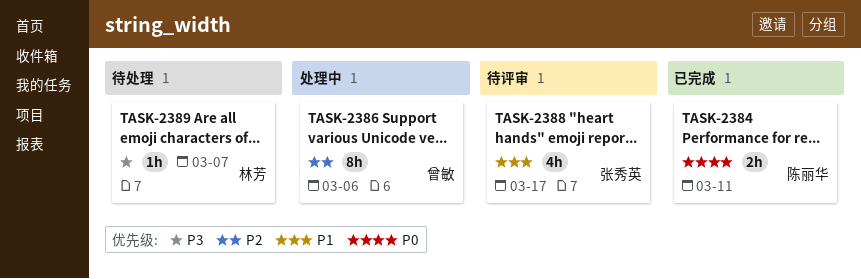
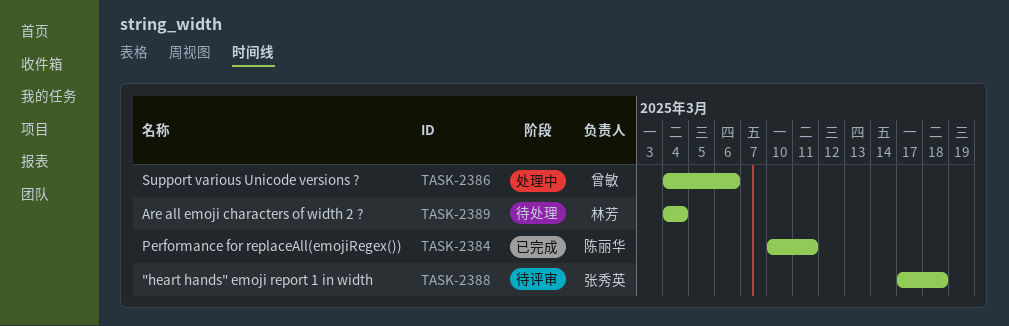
TASK-2388, due: Mar 17 -> Mar 18
TASK-2389, due: Mar 7 -> Mar 4

